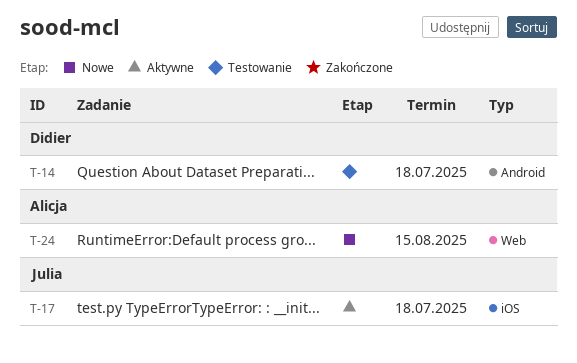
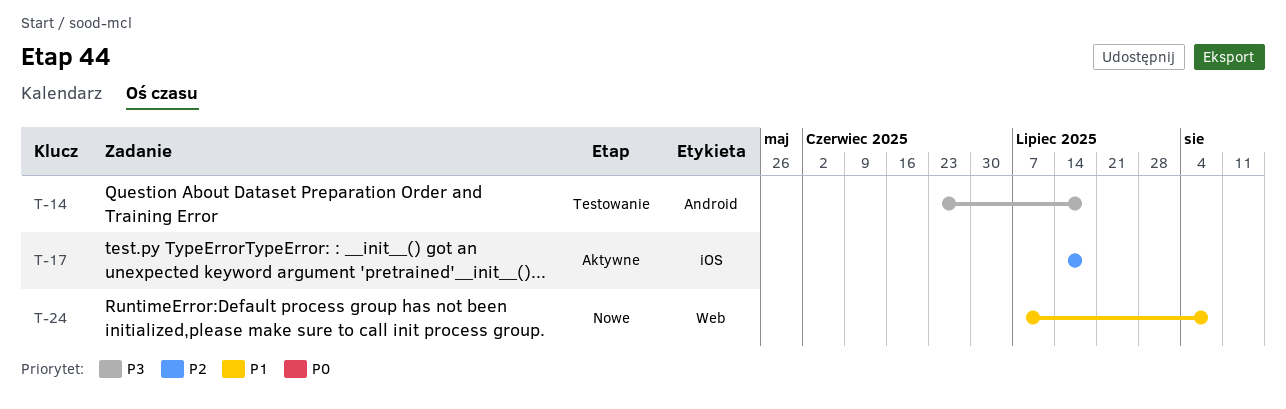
T-24, due: Aug 15 -> Aug 8

